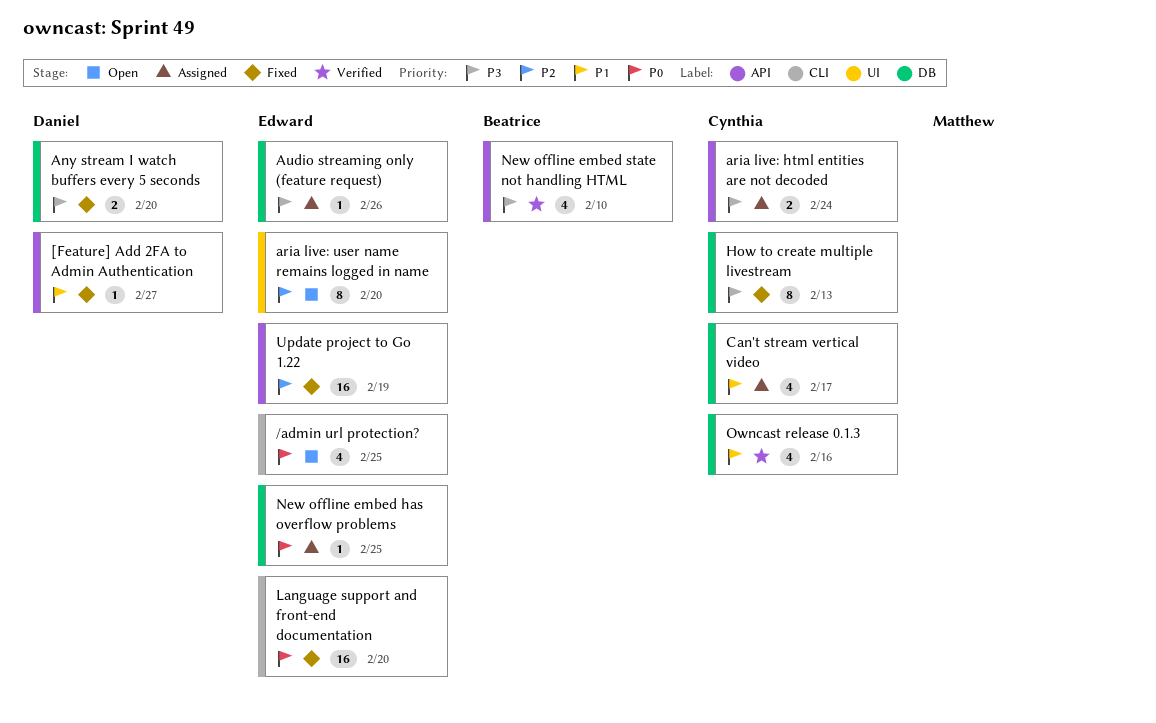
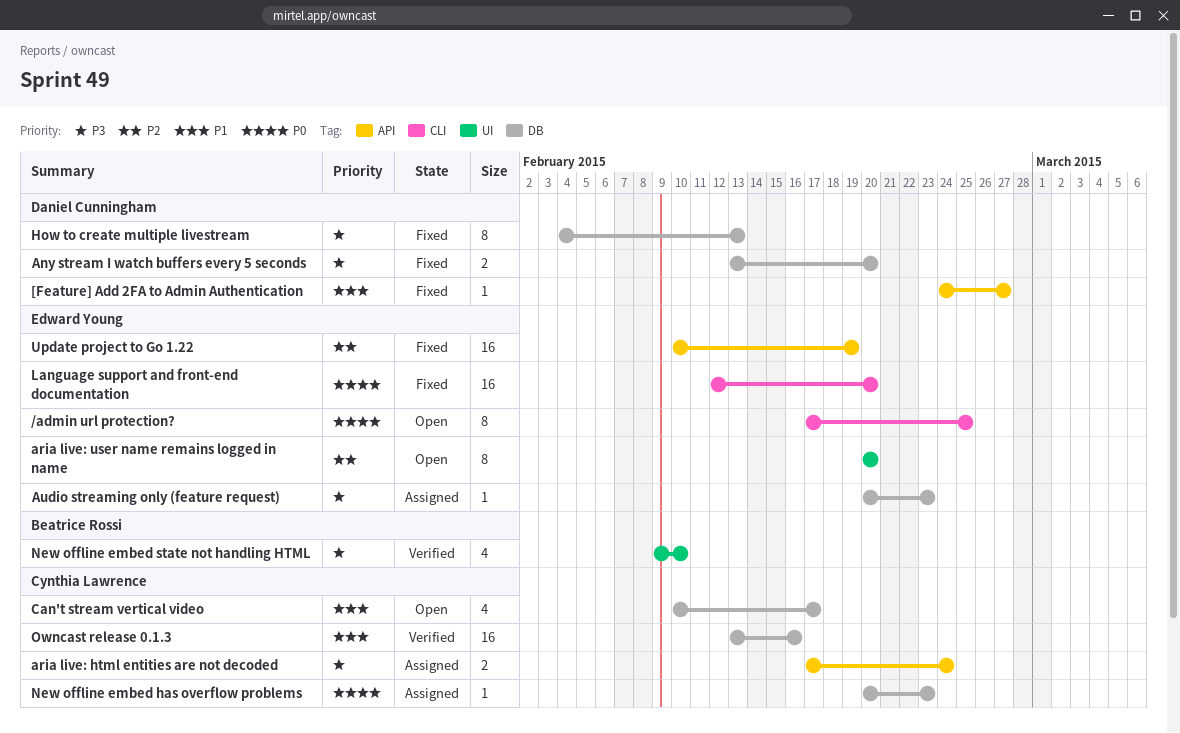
/admin url protection?, estimate: 4 -> 8
Audio streaming only (feature request), due: Feb 26 -> Feb 23
Can't stream vertical video, status: Assigned -> Open
How to create multiple livestream, owner: Cynthia Lawrence -> Daniel Cunningham
New offline embed has overflow problems, owner: Edward Young -> Cynthia Lawrence
New offline embed has overflow problems, due: Feb 25 -> Feb 23
New offline embed state not handling HTML, label: API -> UI
Owncast release 0.1.3, estimate: 4 -> 16

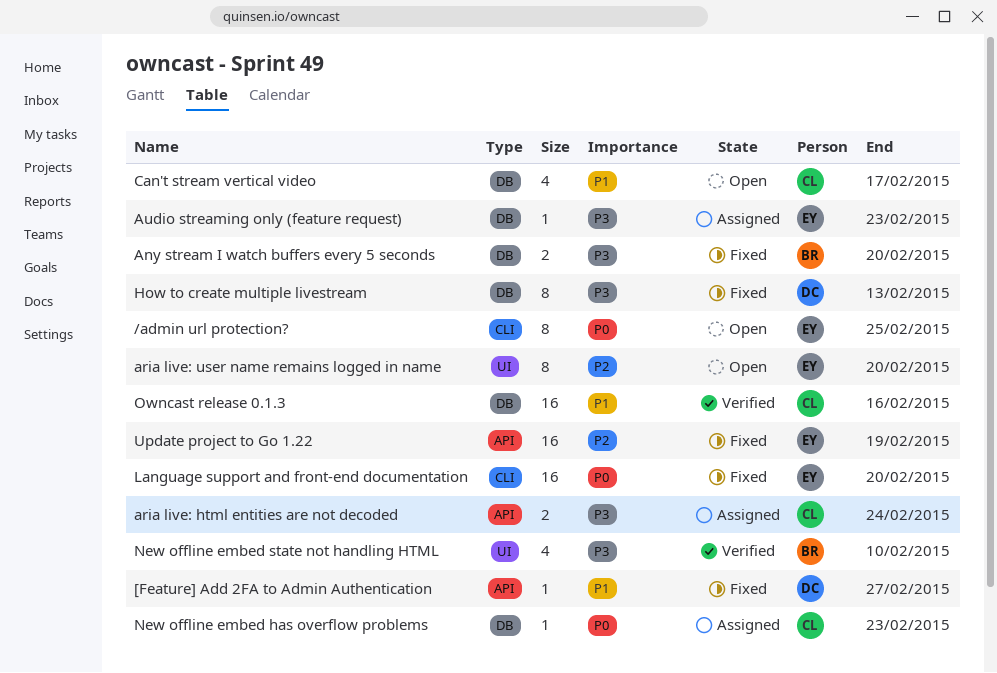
Any stream I watch buffers every 5 seconds, owner: Daniel Cunningham -> Beatrice Rossi

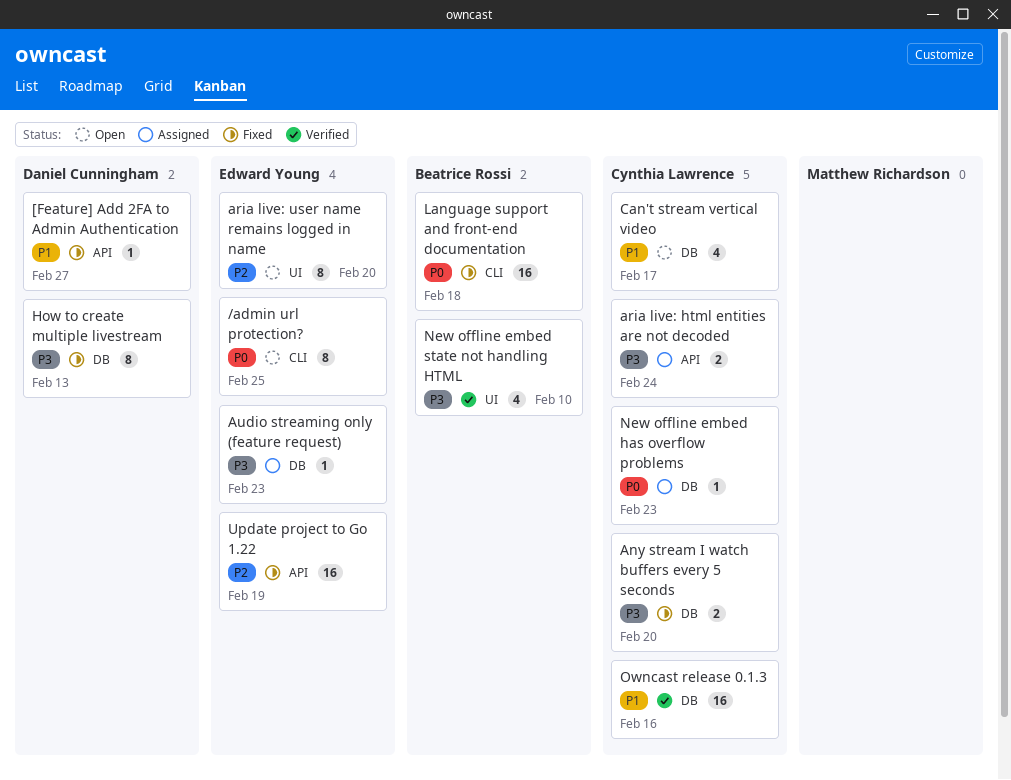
Any stream I watch buffers every 5 seconds, owner: Beatrice Rossi -> Cynthia Lawrence
Language support and front-end documentation, owner: Edward Young -> Beatrice Rossi
Language support and front-end documentation, due: Feb 20 -> Feb 18

